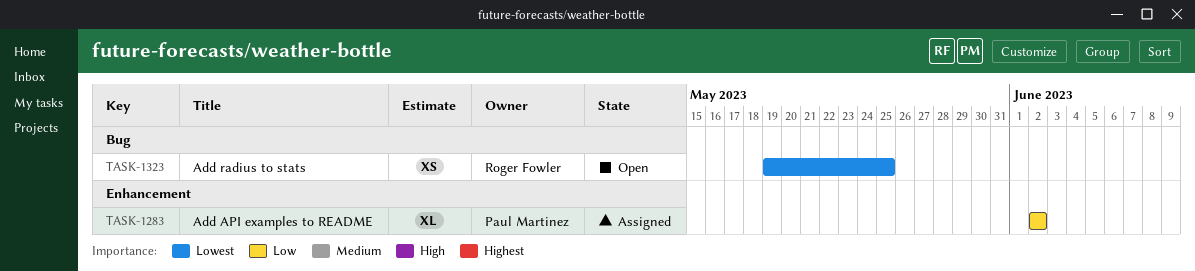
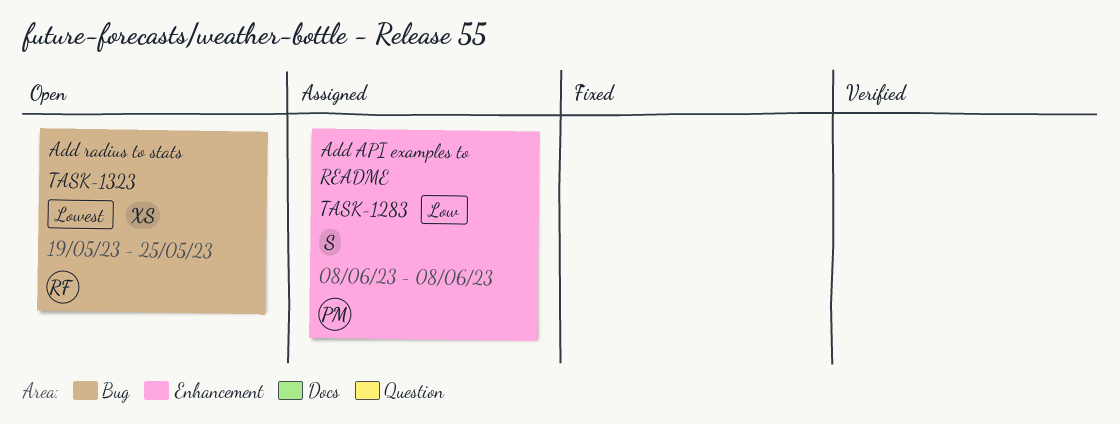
TASK-1283, estimate: XL -> S
TASK-1283, start: Jun 2 -> Jun 8
TASK-1283, due: Jun 2 -> Jun 8

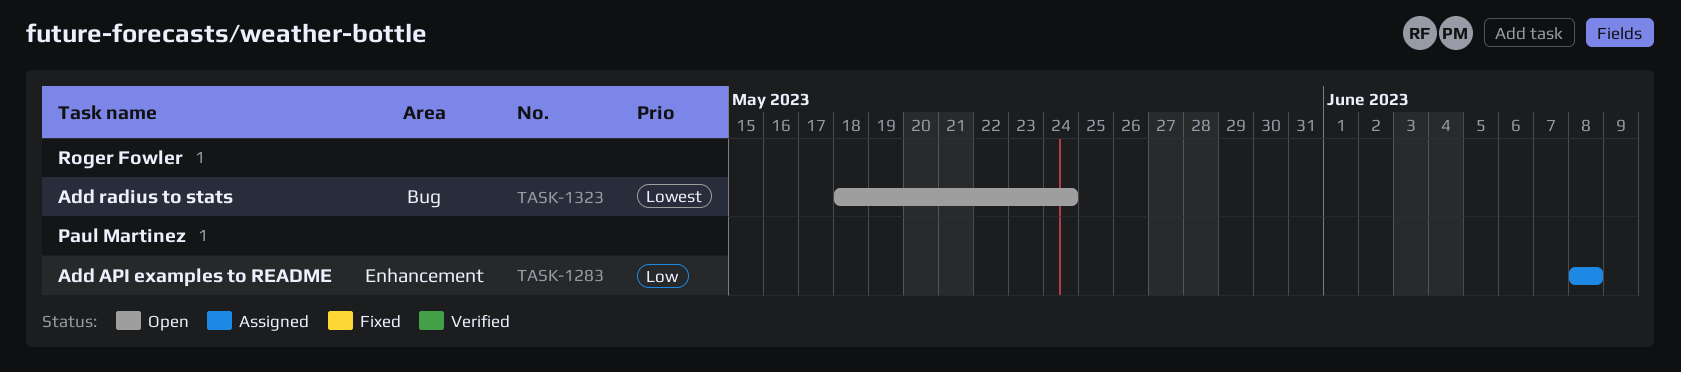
TASK-1323, start: May 19 -> May 18
TASK-1323, due: May 25 -> May 24

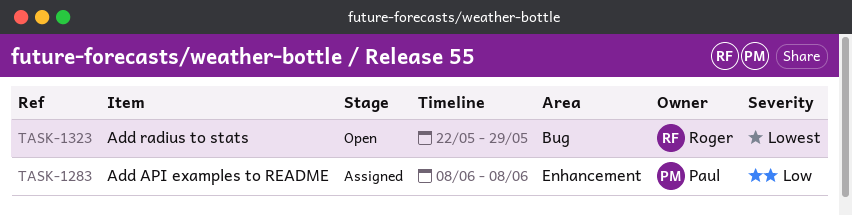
TASK-1323, start: May 18 -> May 22
TASK-1323, due: May 24 -> May 29

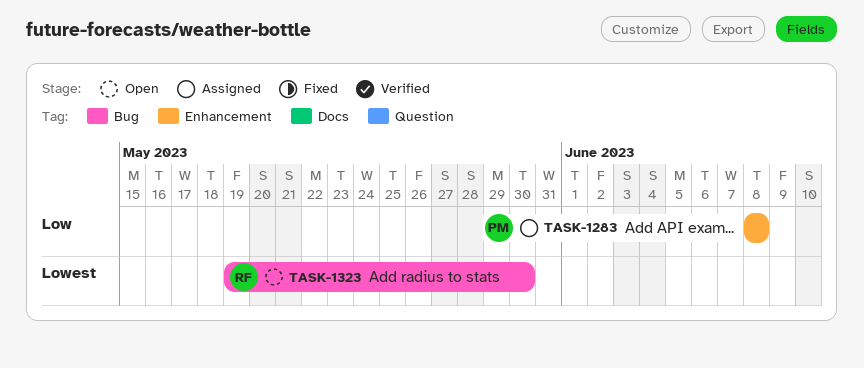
TASK-1323, start: May 22 -> May 19
TASK-1323, due: May 29 -> May 30

